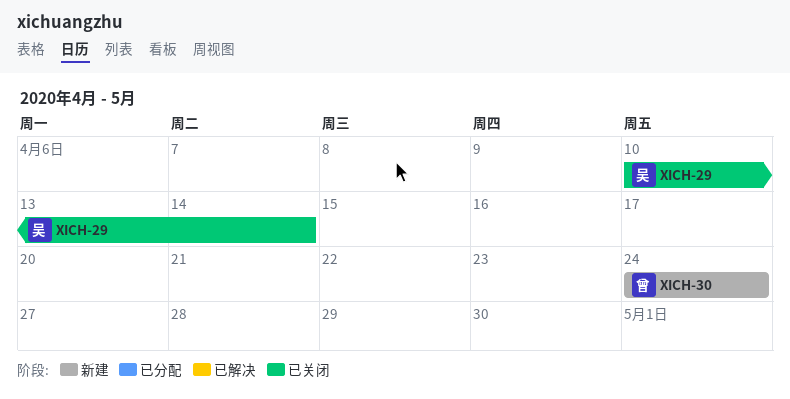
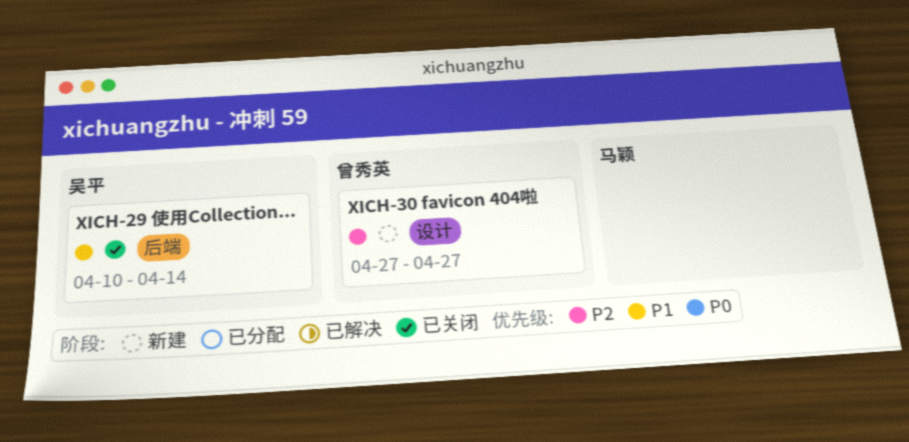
XICH-30, start: Apr 24 -> Apr 27
XICH-30, due: Apr 24 -> Apr 27

